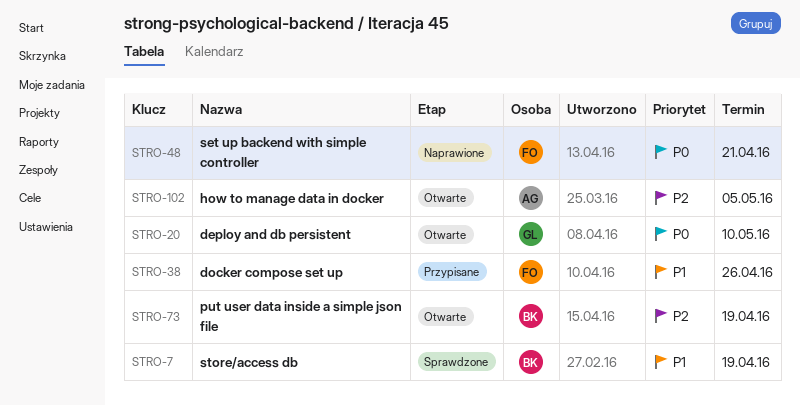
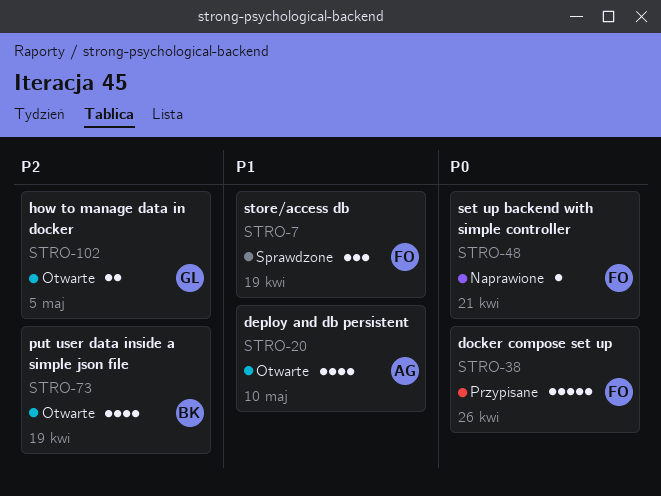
STRO-7, owner: BK -> FO
STRO-20, owner: GL -> AG
STRO-20, priority: P0 -> P1
STRO-38, priority: P1 -> P0
STRO-102, owner: AG -> GL

